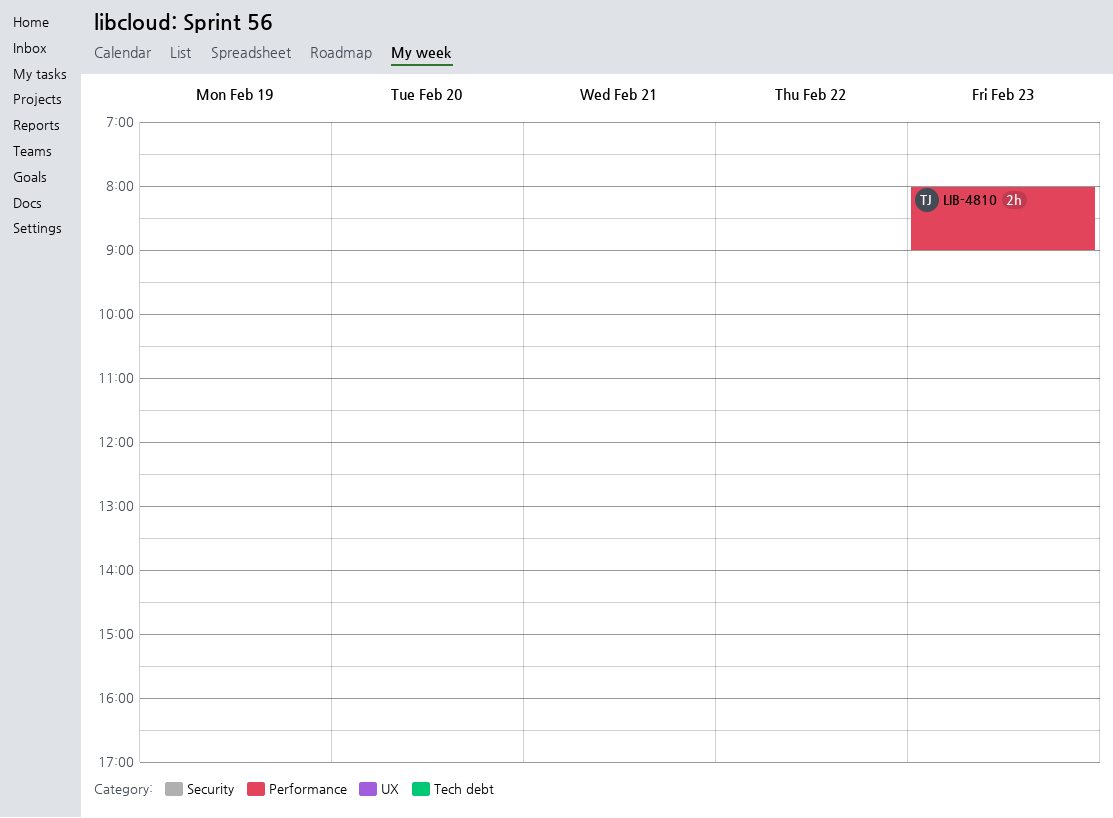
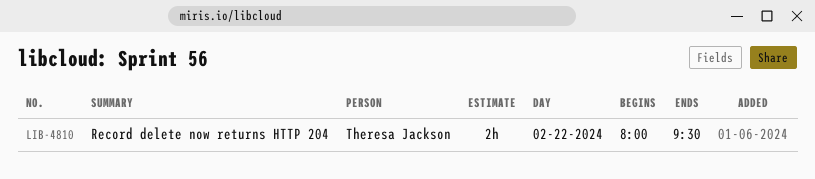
LIB-4810, day: Feb 23 -> Feb 22
LIB-4810, ends: 09:00 -> 09:30

